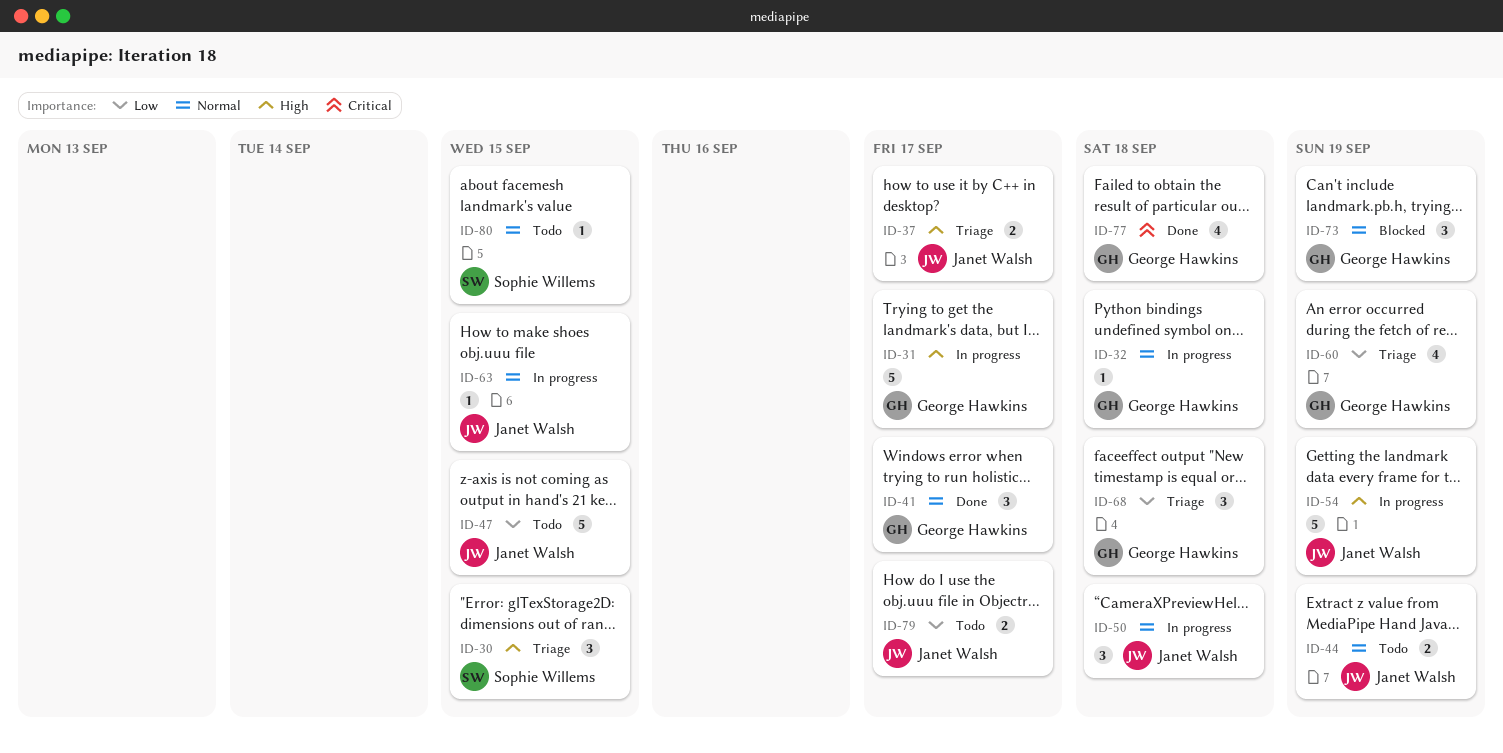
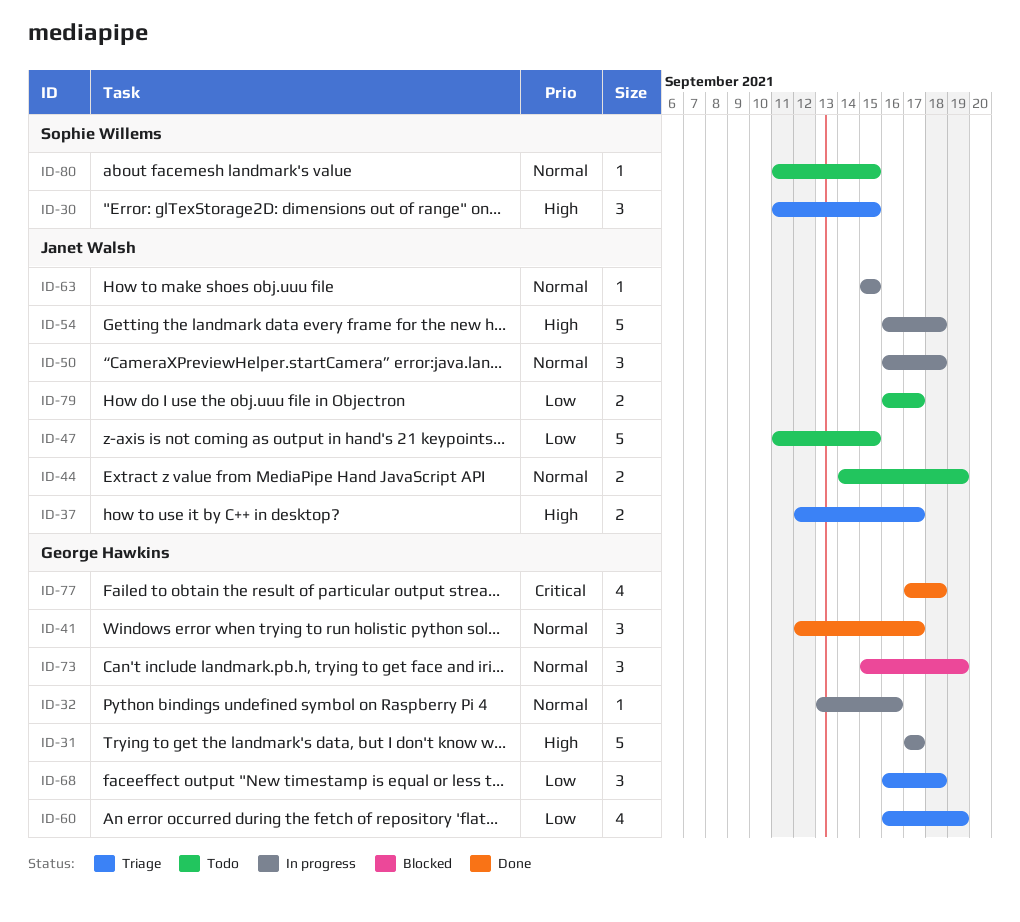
ID-32, due: Sep 18 -> Sep 16
ID-54, due: Sep 19 -> Sep 18

